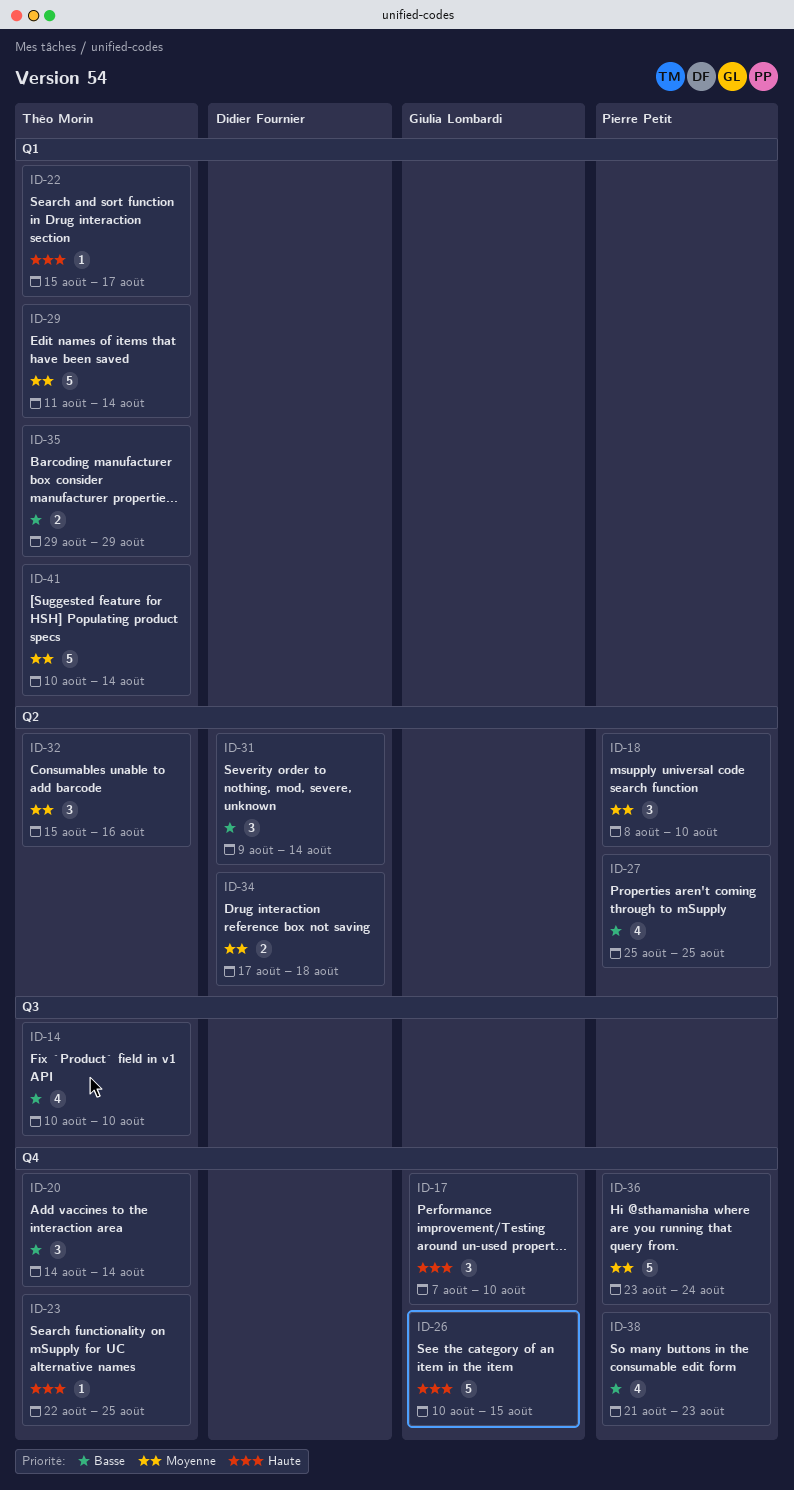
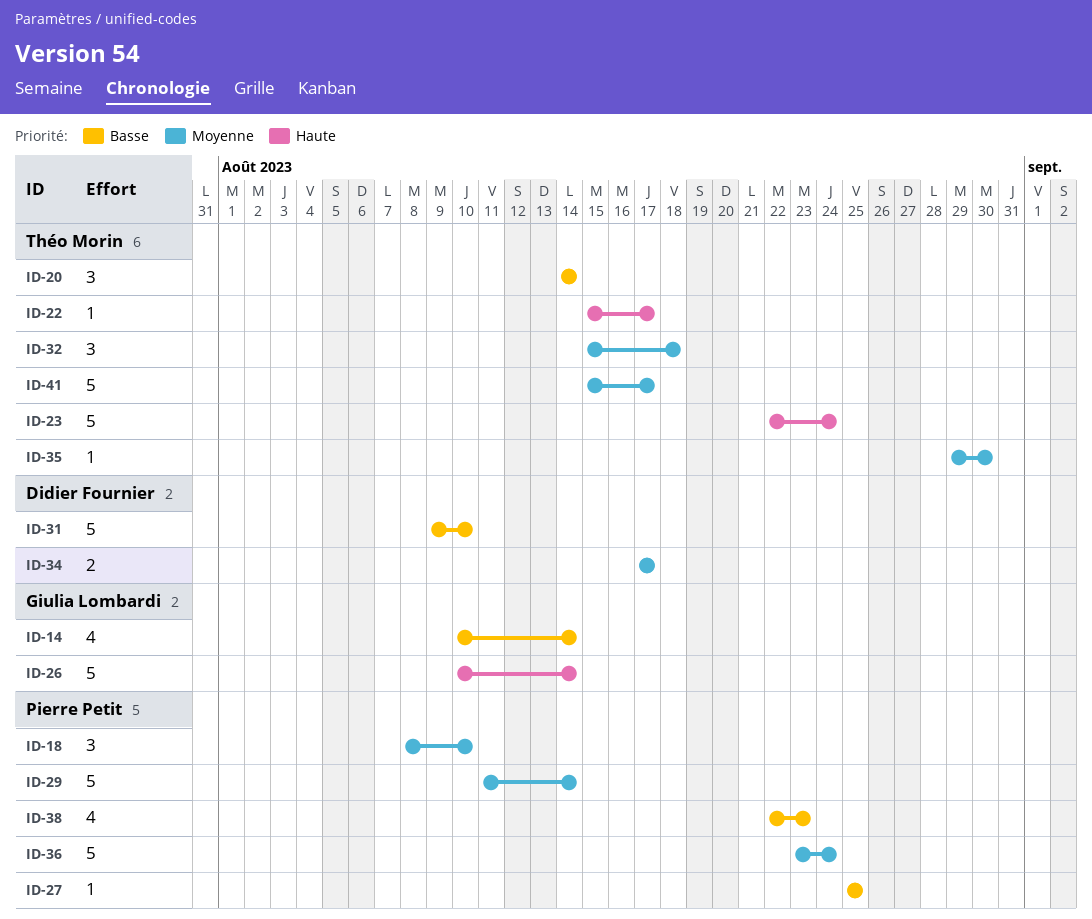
ID-14, owner: Théo Morin -> Giulia Lombardi
ID-14, due: Aug 10 -> Aug 14
ID-17: present -> none
ID-23, estimate: 1 -> 5
ID-23, due: Aug 25 -> Aug 24
ID-26, due: Aug 15 -> Aug 14
ID-27, estimate: 4 -> 1
ID-29, owner: Théo Morin -> Pierre Petit
ID-31, estimate: 3 -> 5
ID-31, due: Aug 14 -> Aug 10
ID-32, due: Aug 16 -> Aug 18
ID-34, due: Aug 18 -> Aug 17
ID-35, priority: Basse -> Moyenne
ID-35, estimate: 2 -> 1
ID-35, due: Aug 29 -> Aug 30
ID-38, start: Aug 21 -> Aug 22
ID-41, start: Aug 10 -> Aug 15
ID-41, due: Aug 14 -> Aug 17

